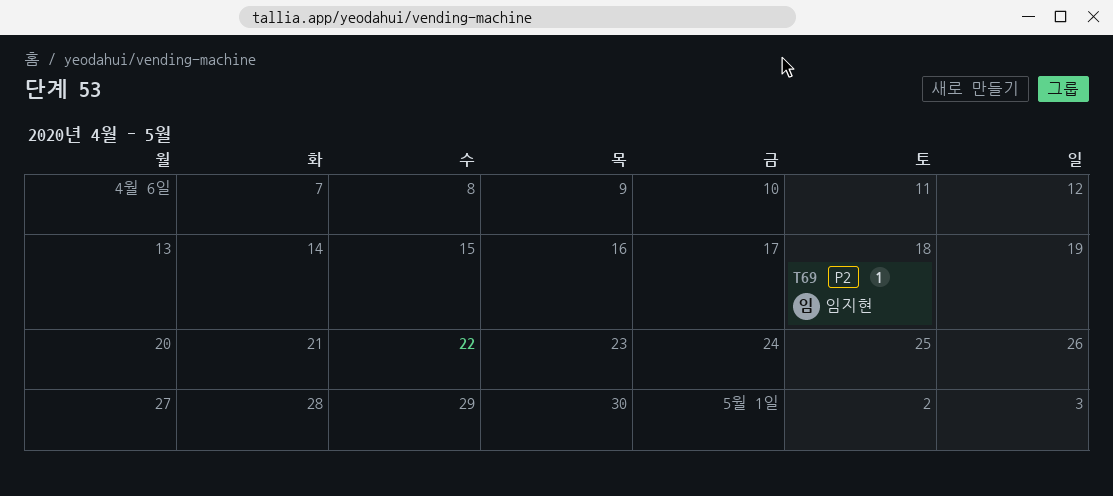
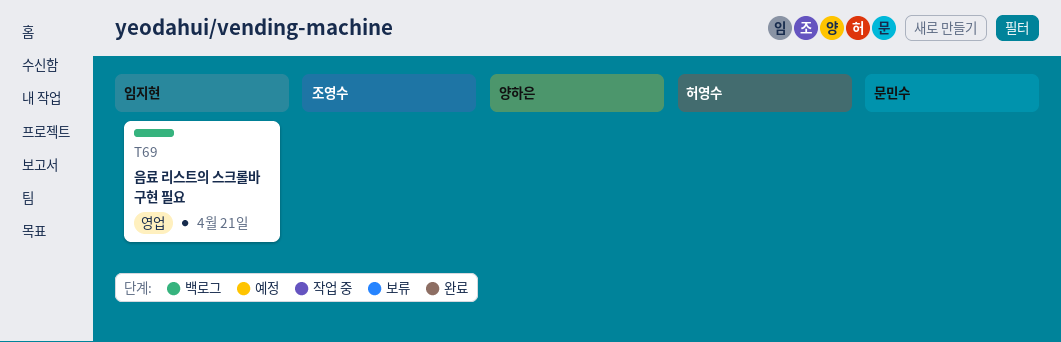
T69, due: Apr 18 -> Apr 21

